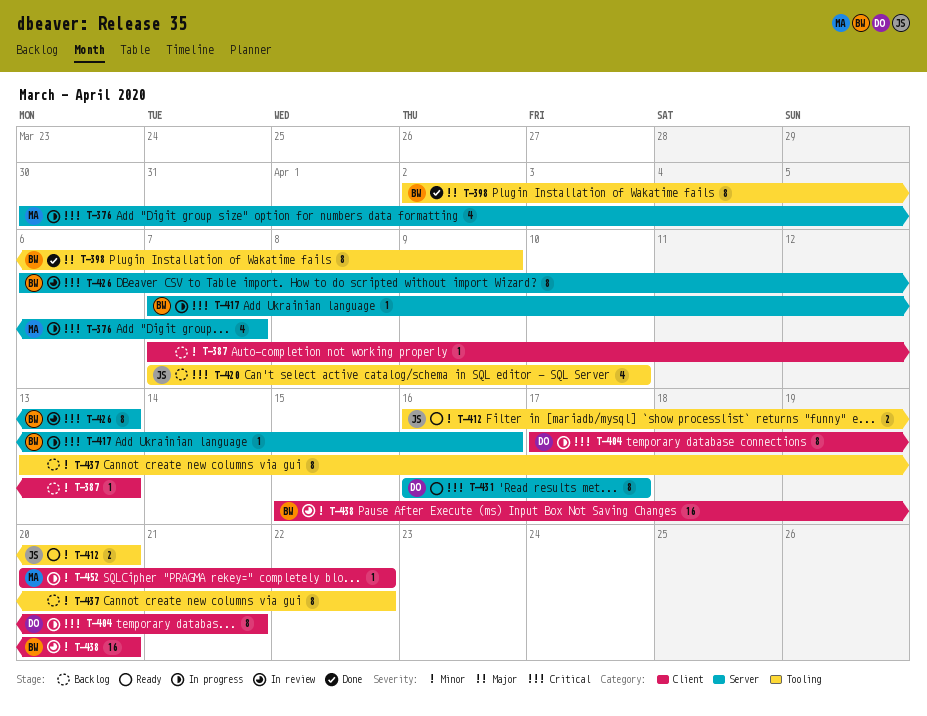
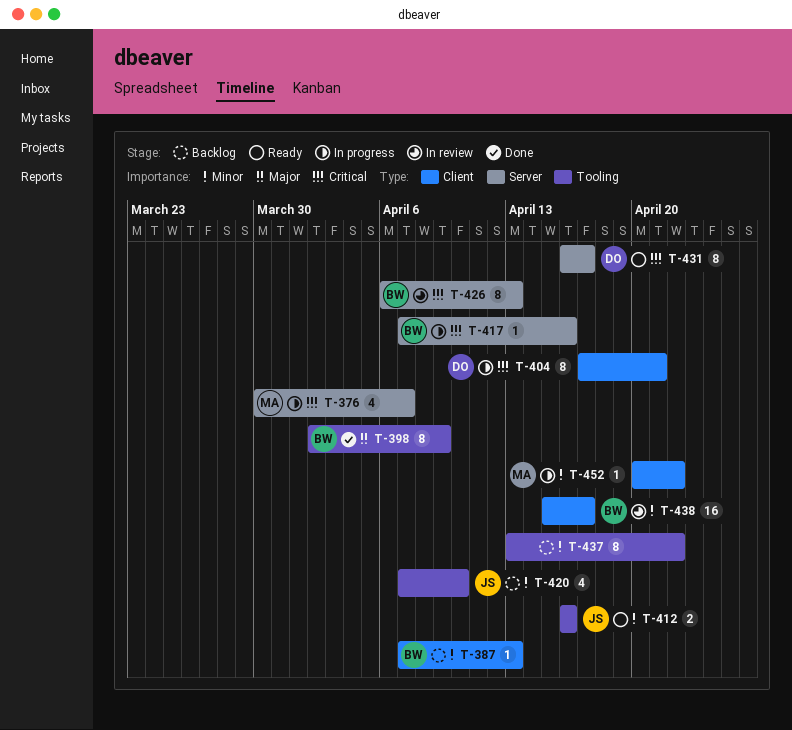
T-387, owner: none -> BW
T-412, due: Apr 20 -> Apr 16
T-420, priority: Critical -> Minor
T-438, due: Apr 20 -> Apr 17

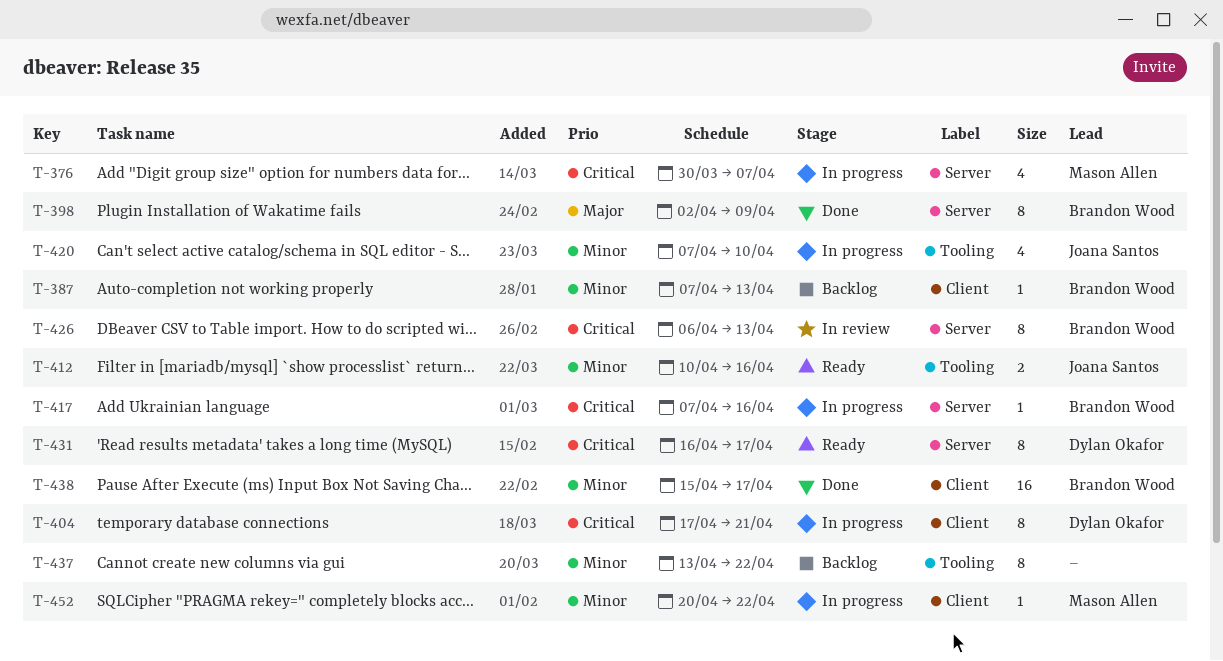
T-398, label: Tooling -> Server
T-412, start: Apr 16 -> Apr 10
T-420, status: Backlog -> In progress
T-438, status: In review -> Done

